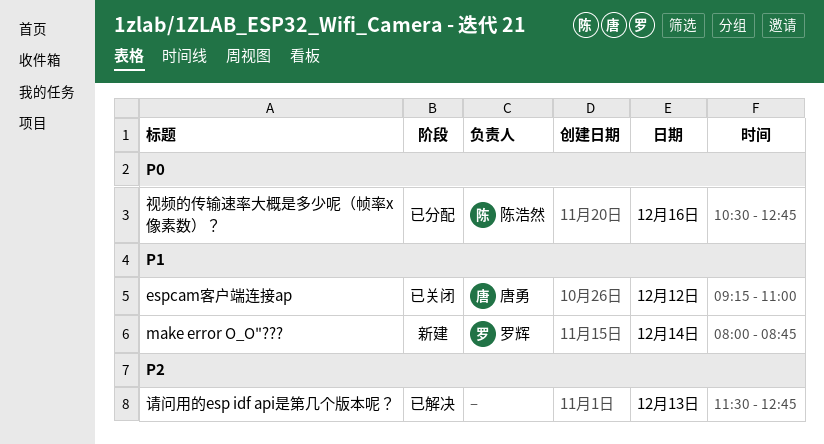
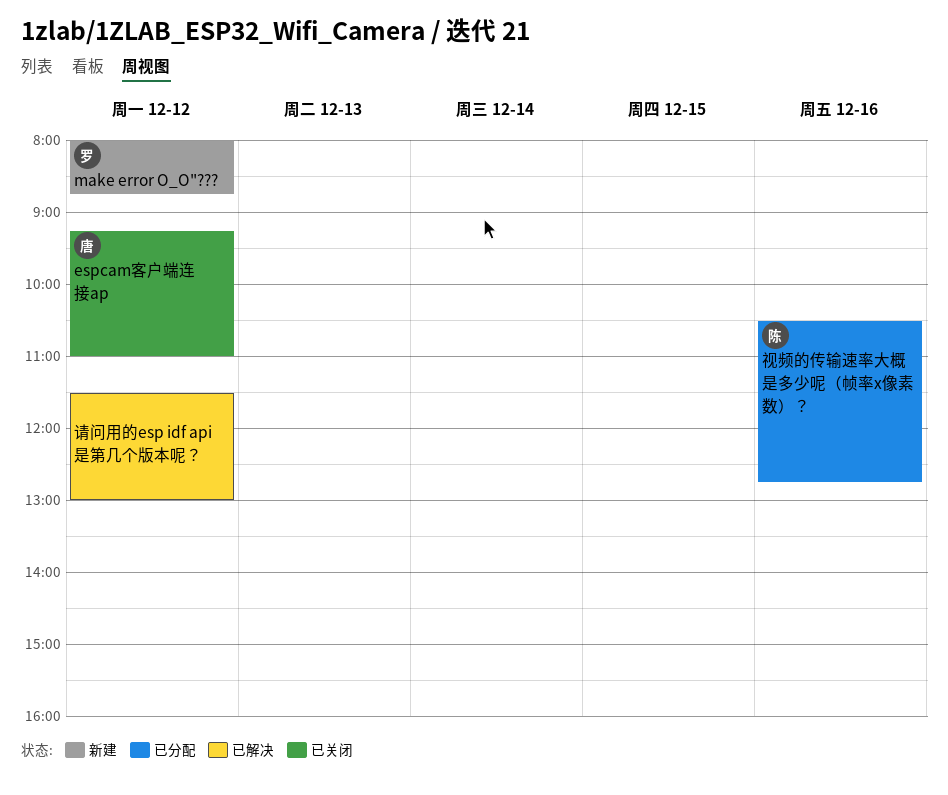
make error O_O"???, day: Dec 14 -> Dec 12
请问用的esp idf api是第几个版本呢？, day: Dec 13 -> Dec 12
请问用的esp idf api是第几个版本呢？, ends: 12:45 -> 13:00

